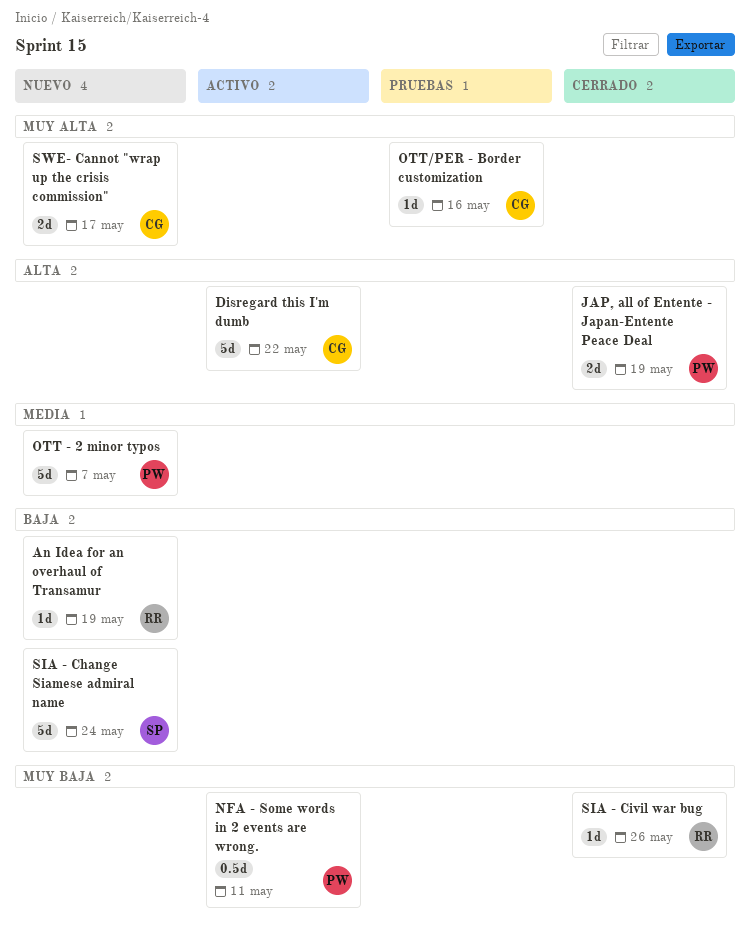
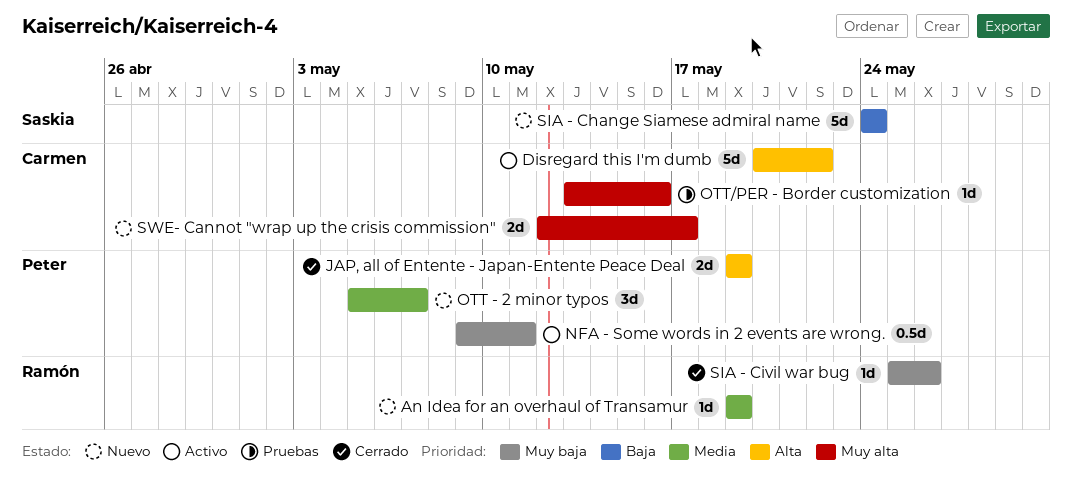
An Idea for an overhaul of Transamur, priority: Baja -> Media
OTT - 2 minor typos, estimate: 5d -> 3d

